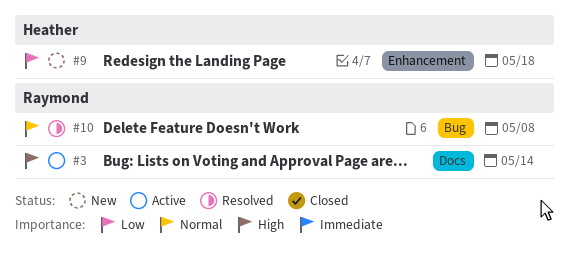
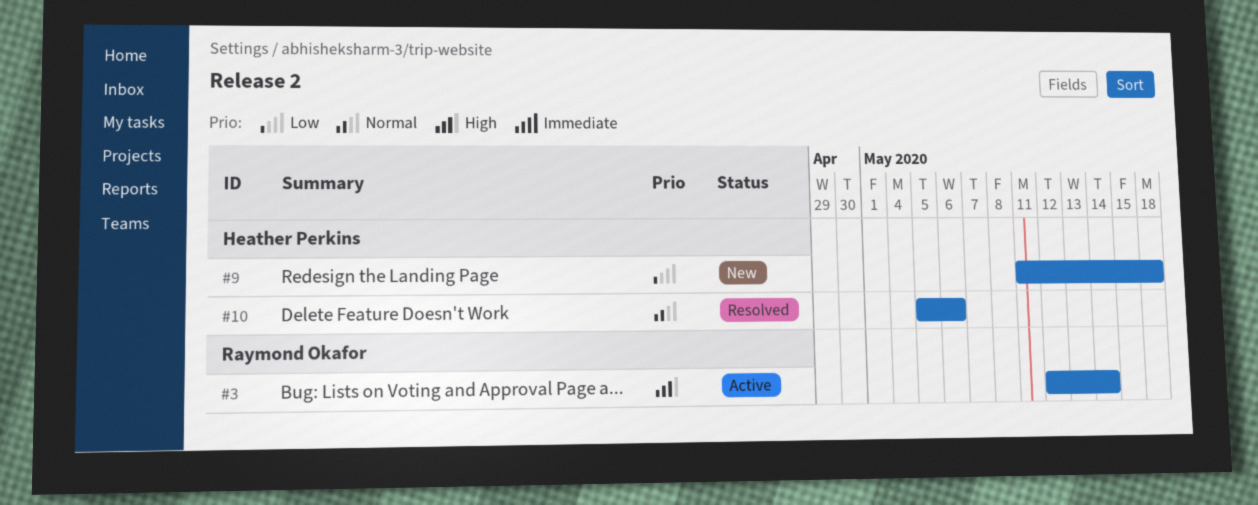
#10, owner: Raymond Okafor -> Heather Perkins
#10, due: May 8 -> May 6

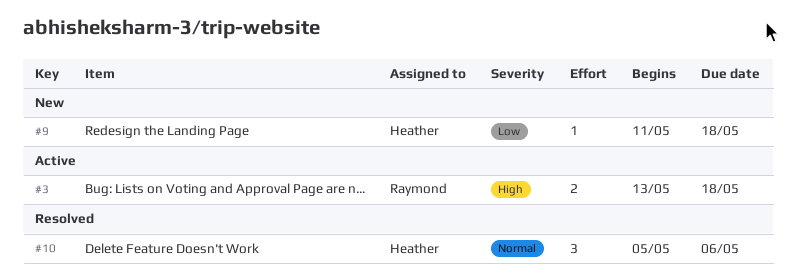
#3, start: May 12 -> May 13
#3, due: May 14 -> May 18

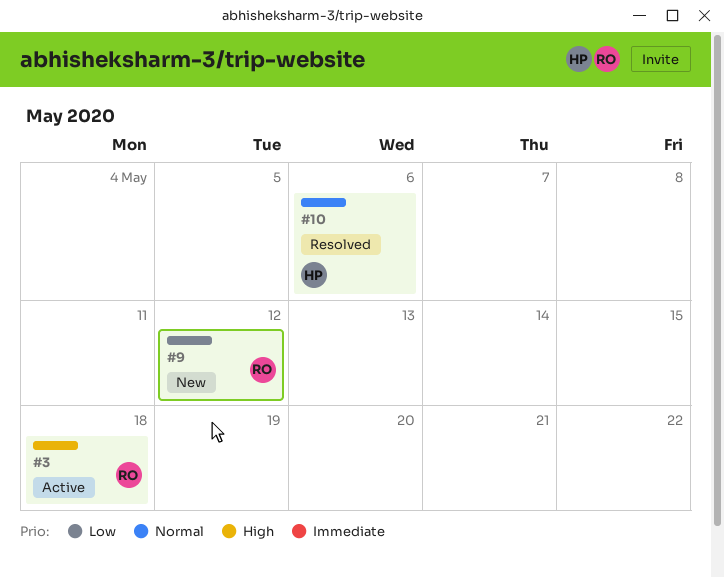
#9, owner: Heather -> Raymond
#9, due: May 18 -> May 12

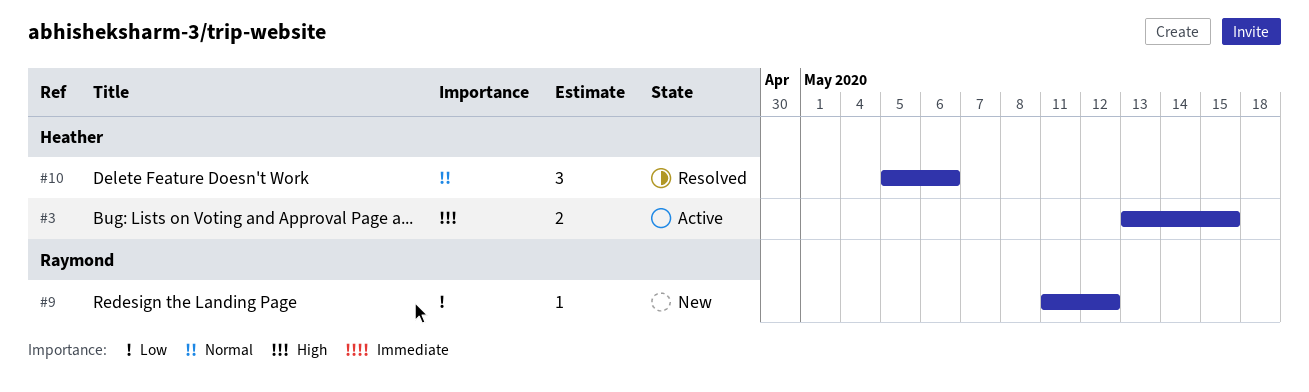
#3, owner: Raymond -> Heather
#3, due: May 18 -> May 15

